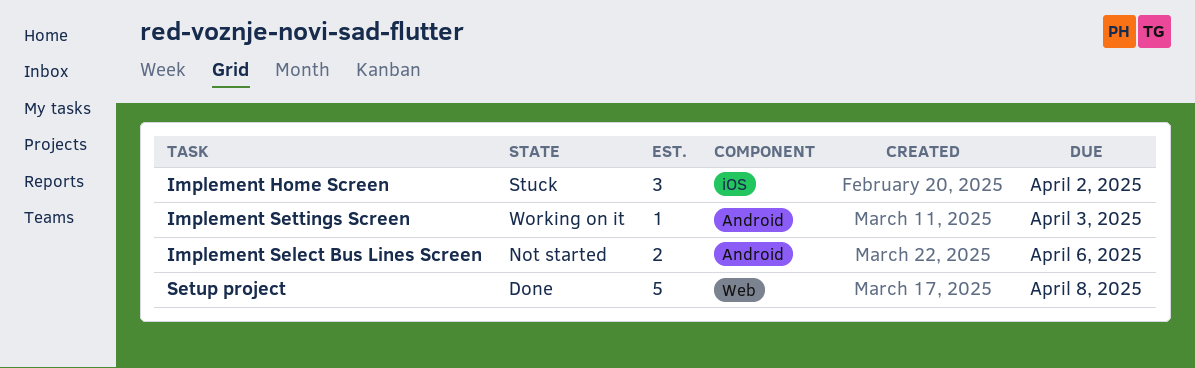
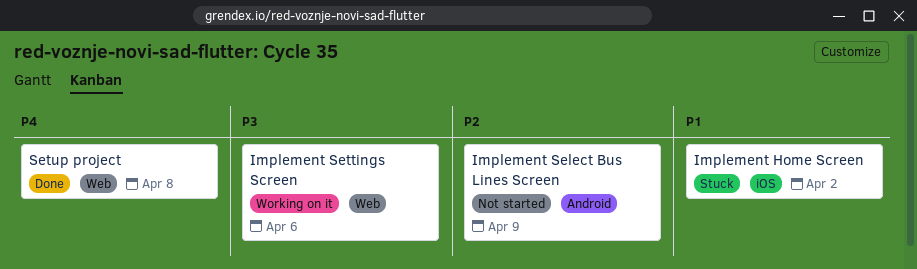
Implement Select Bus Lines Screen, due: Apr 6 -> Apr 9
Implement Settings Screen, label: Android -> Web
Implement Settings Screen, due: Apr 3 -> Apr 6

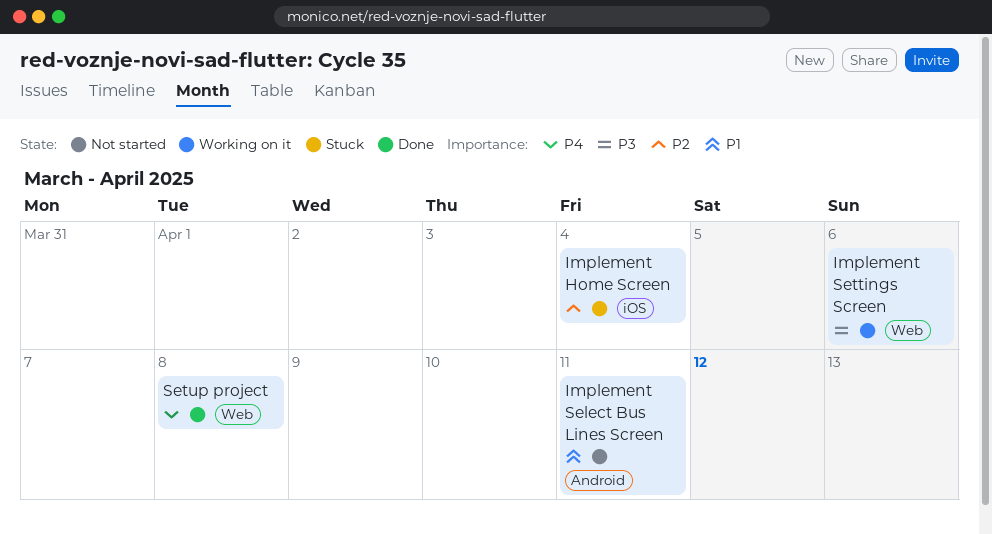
Implement Home Screen, priority: P1 -> P2
Implement Home Screen, due: Apr 2 -> Apr 4
Implement Select Bus Lines Screen, priority: P2 -> P1
Implement Select Bus Lines Screen, due: Apr 9 -> Apr 11

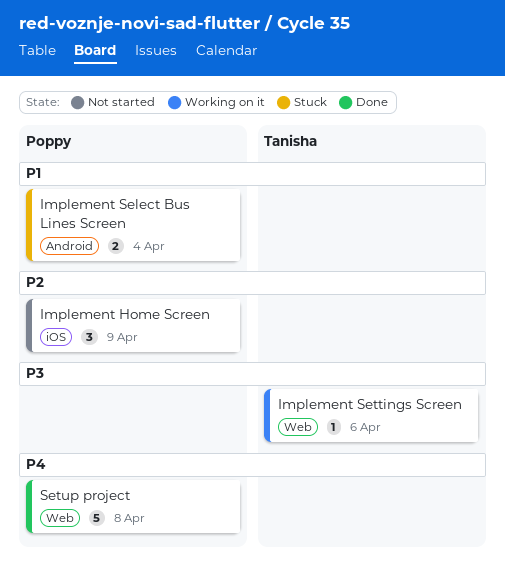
Implement Home Screen, status: Stuck -> Not started
Implement Home Screen, due: Apr 4 -> Apr 9
Implement Select Bus Lines Screen, status: Not started -> Stuck
Implement Select Bus Lines Screen, due: Apr 11 -> Apr 4

